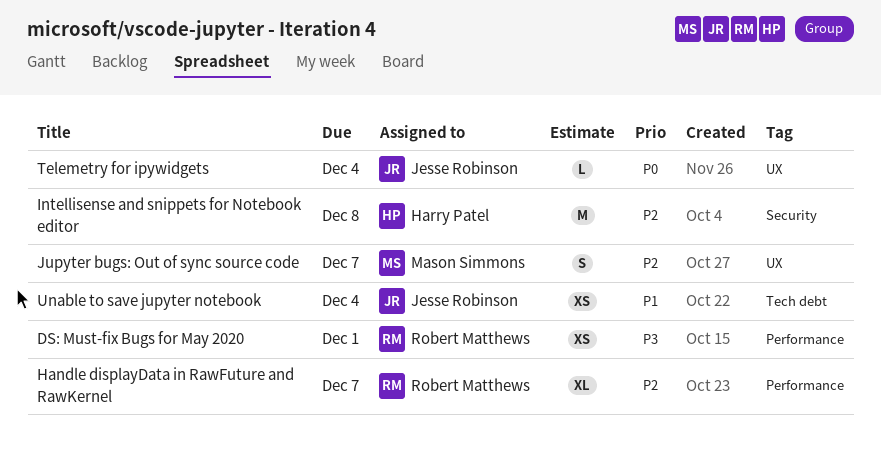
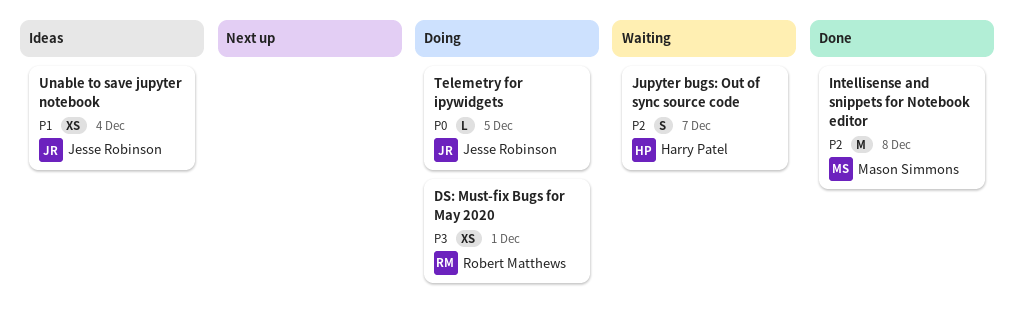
Handle displayData in RawFuture and RawKernel: present -> none
Intellisense and snippets for Notebook editor, owner: Harry Patel -> Mason Simmons
Jupyter bugs: Out of sync source code, owner: Mason Simmons -> Harry Patel
Telemetry for ipywidgets, due: Dec 4 -> Dec 5

